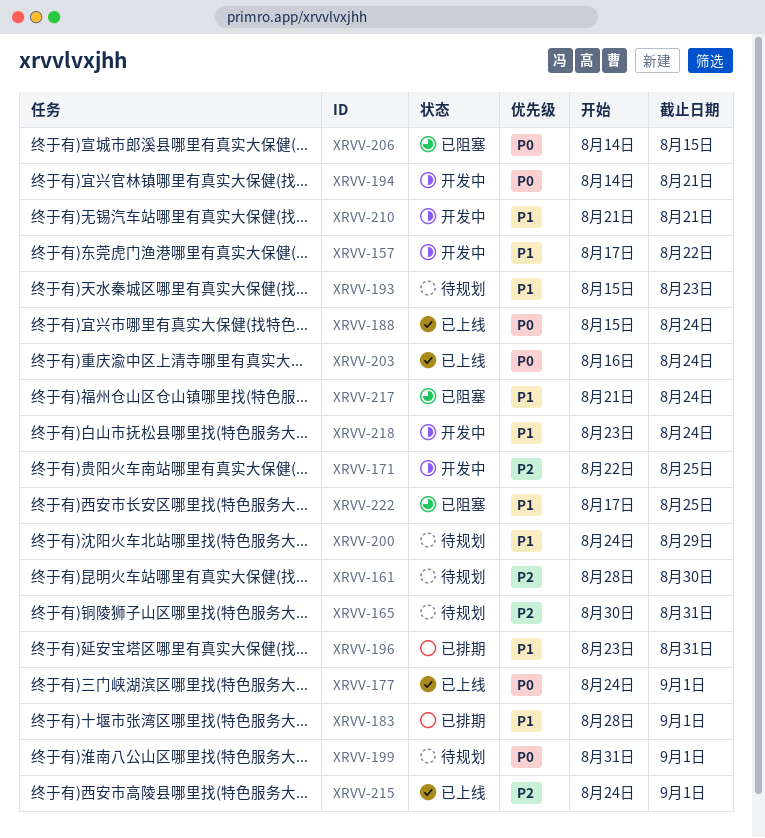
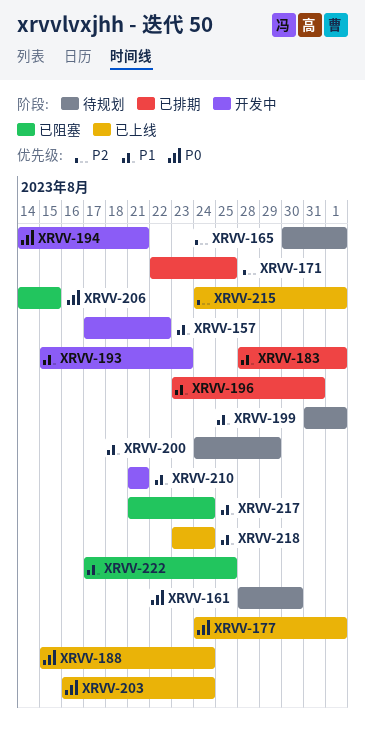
XRVV-161, priority: P2 -> P0
XRVV-165, due: Aug 31 -> Sep 1
XRVV-171, status: 开发中 -> 已排期
XRVV-193, status: 待规划 -> 开发中
XRVV-199, priority: P0 -> P1
XRVV-218, status: 开发中 -> 已上线

